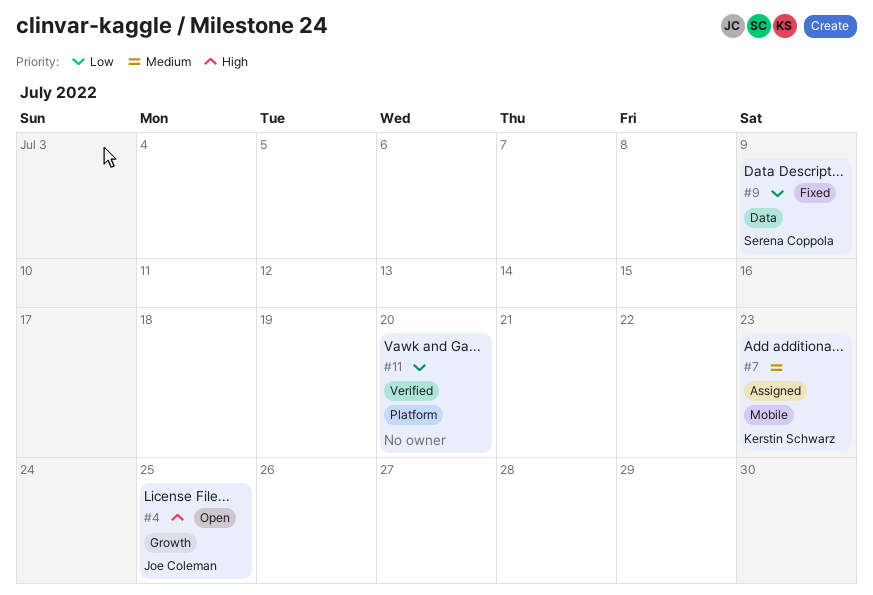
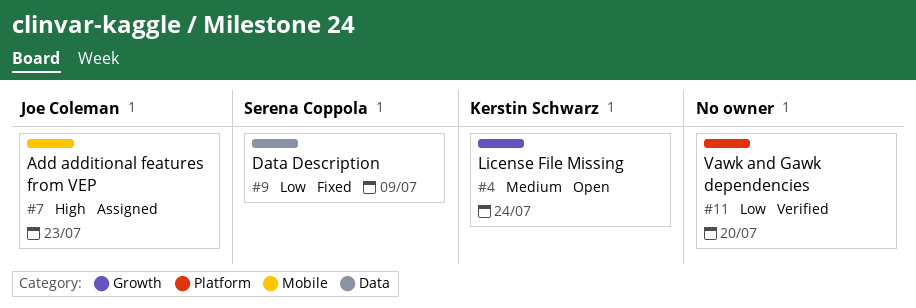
#4, owner: Joe Coleman -> Kerstin Schwarz
#4, priority: High -> Medium
#4, due: Jul 25 -> Jul 24
#7, owner: Kerstin Schwarz -> Joe Coleman
#7, priority: Medium -> High

